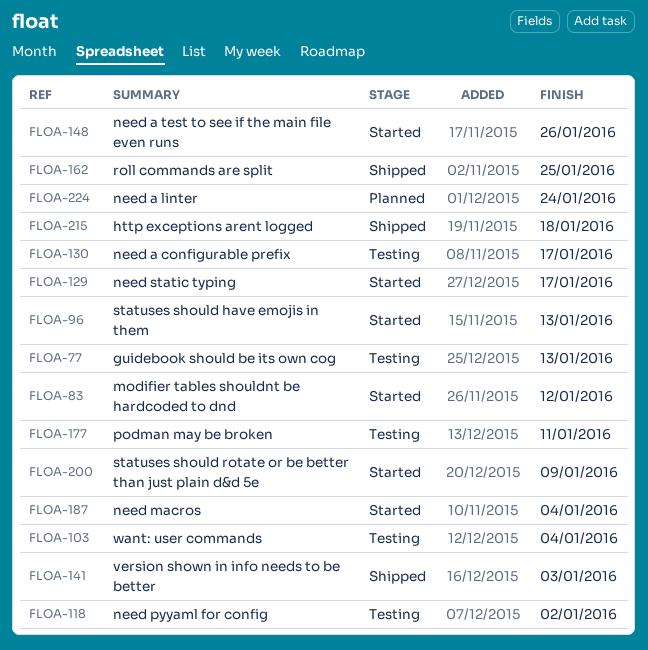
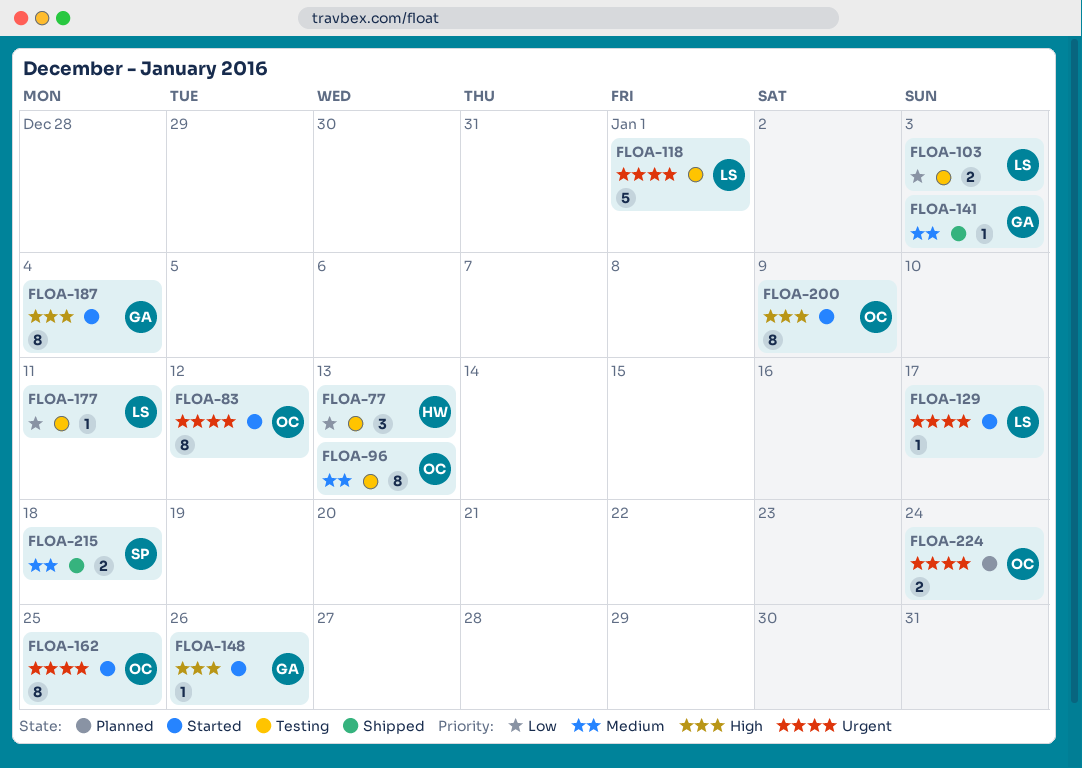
FLOA-96, status: Started -> Testing
FLOA-103, due: Jan 4 -> Jan 3
FLOA-118, due: Jan 2 -> Jan 1
FLOA-130: present -> none
FLOA-162, status: Shipped -> Started

